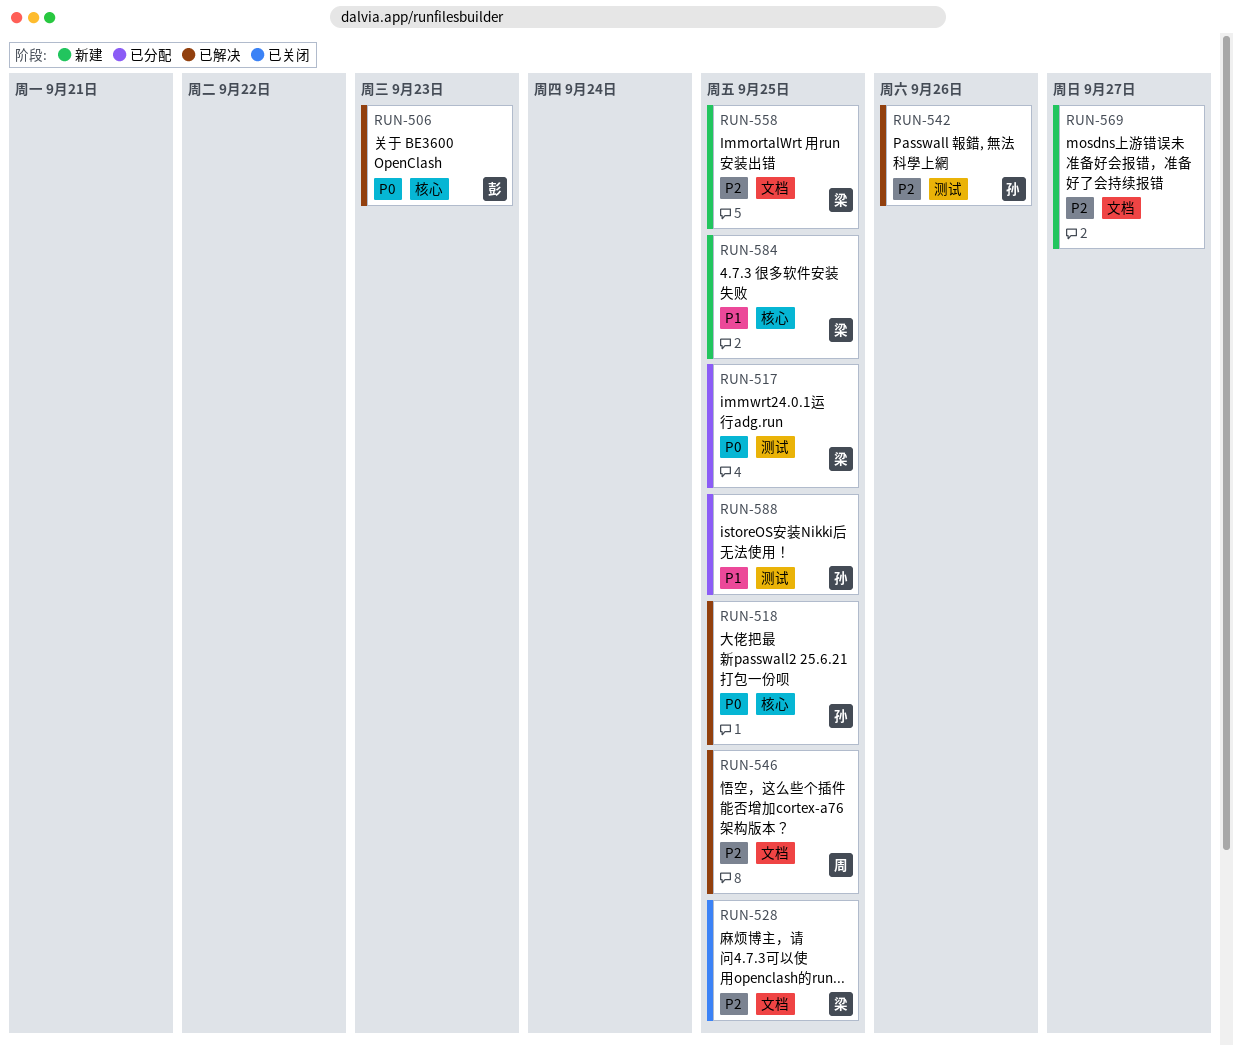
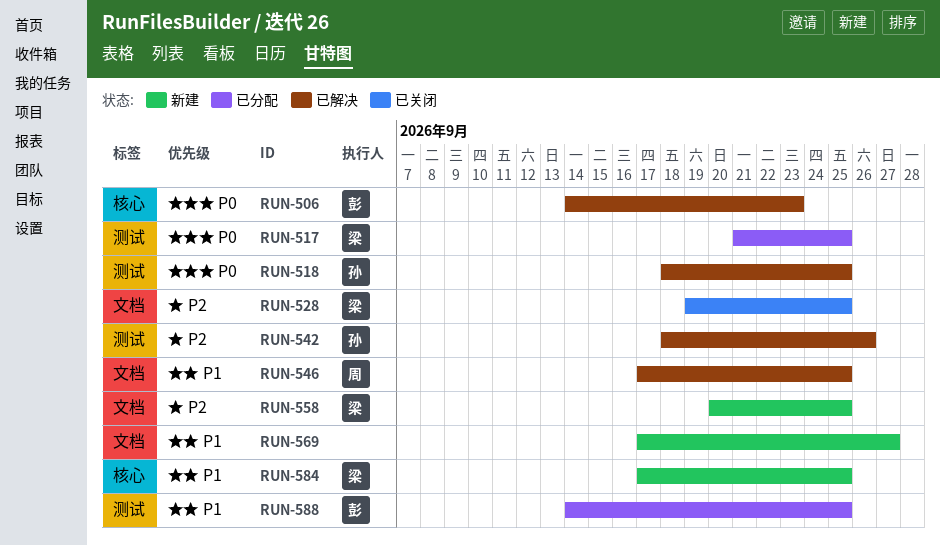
RUN-518, label: 核心 -> 测试
RUN-546, priority: P2 -> P1
RUN-569, priority: P2 -> P1
RUN-588, owner: 孙 -> 彭

